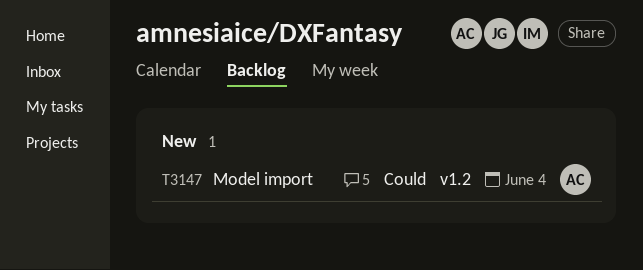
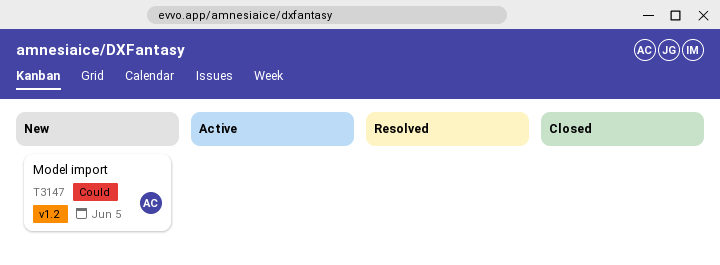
T3147, due: Jun 4 -> Jun 5

